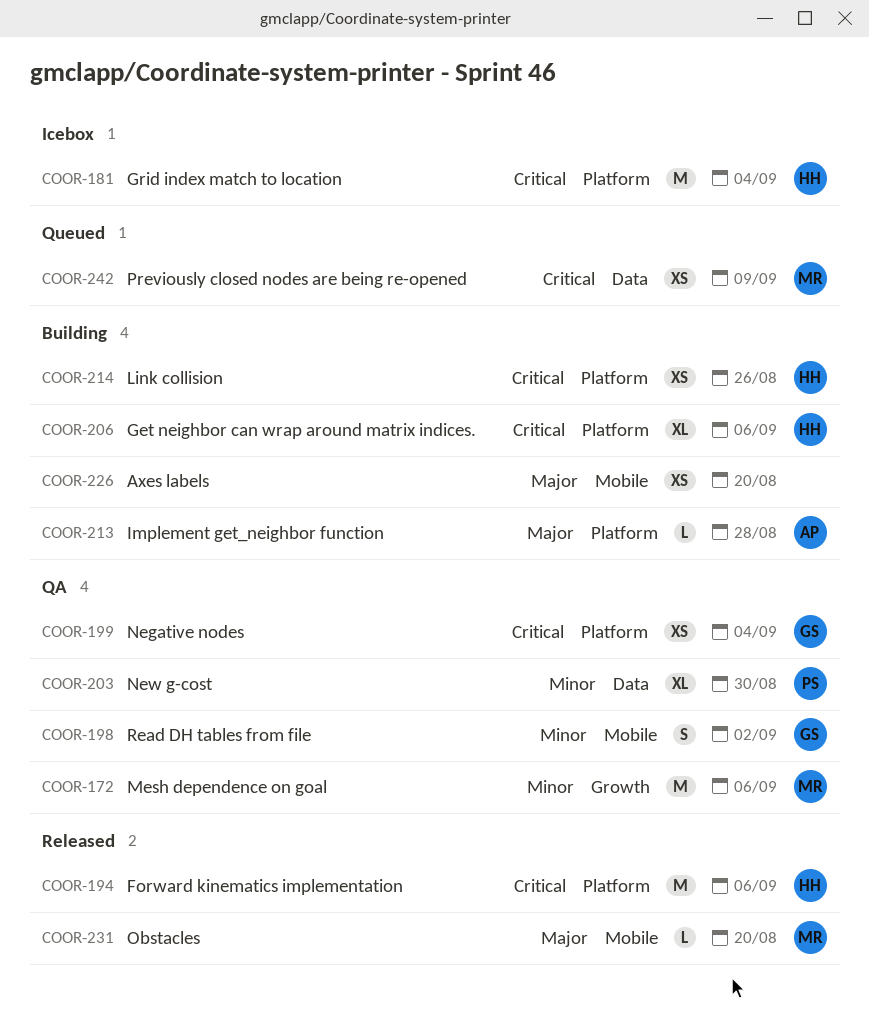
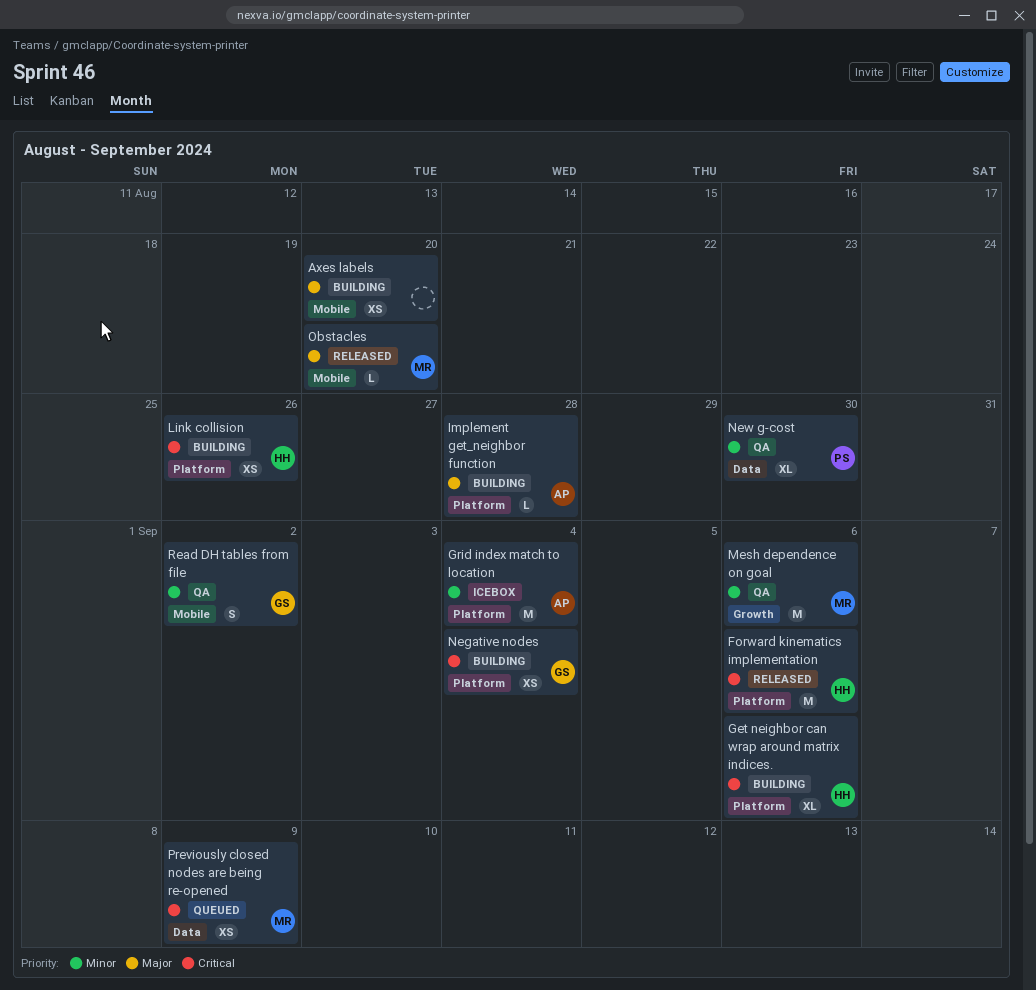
Grid index match to location, owner: HH -> AP
Grid index match to location, priority: Critical -> Minor
Negative nodes, status: QA -> Building

